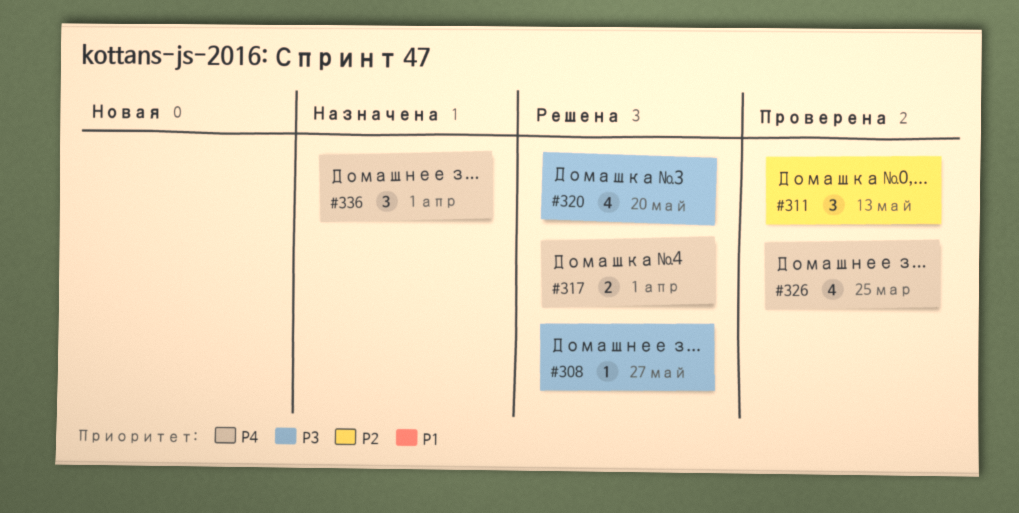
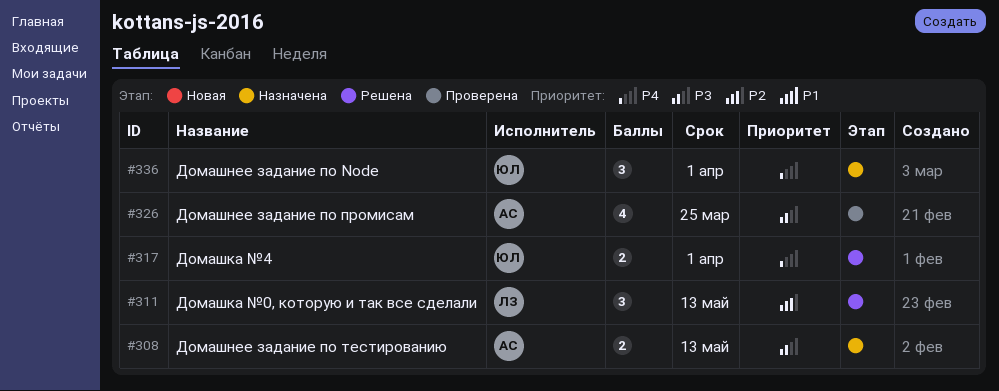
#308, status: Решена -> Назначена
#308, estimate: 1 -> 2
#308, due: May 27 -> May 13
#311, status: Проверена -> Решена
#320: present -> none
#326, priority: P4 -> P3

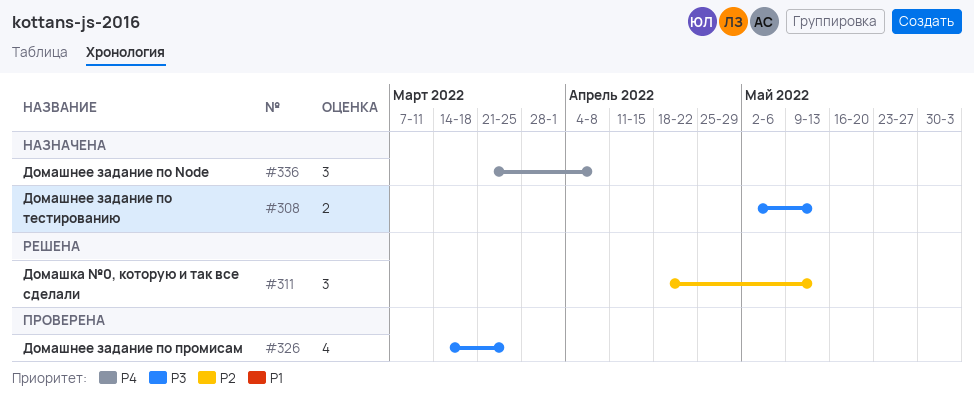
#317: present -> none
#336, due: Apr 1 -> Apr 8

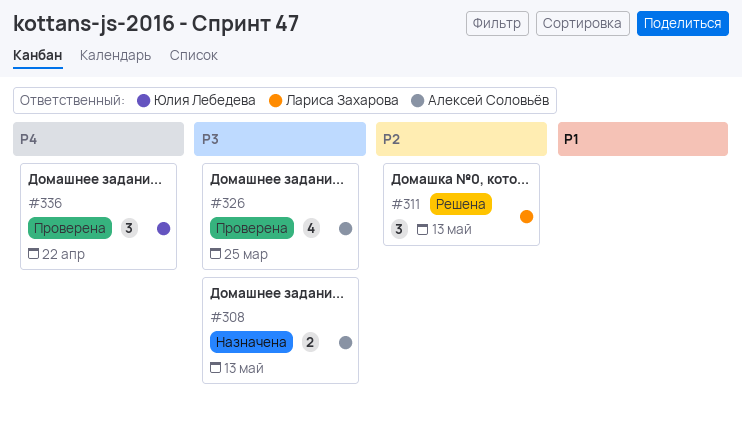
#336, status: Назначена -> Проверена
#336, due: Apr 8 -> Apr 22

